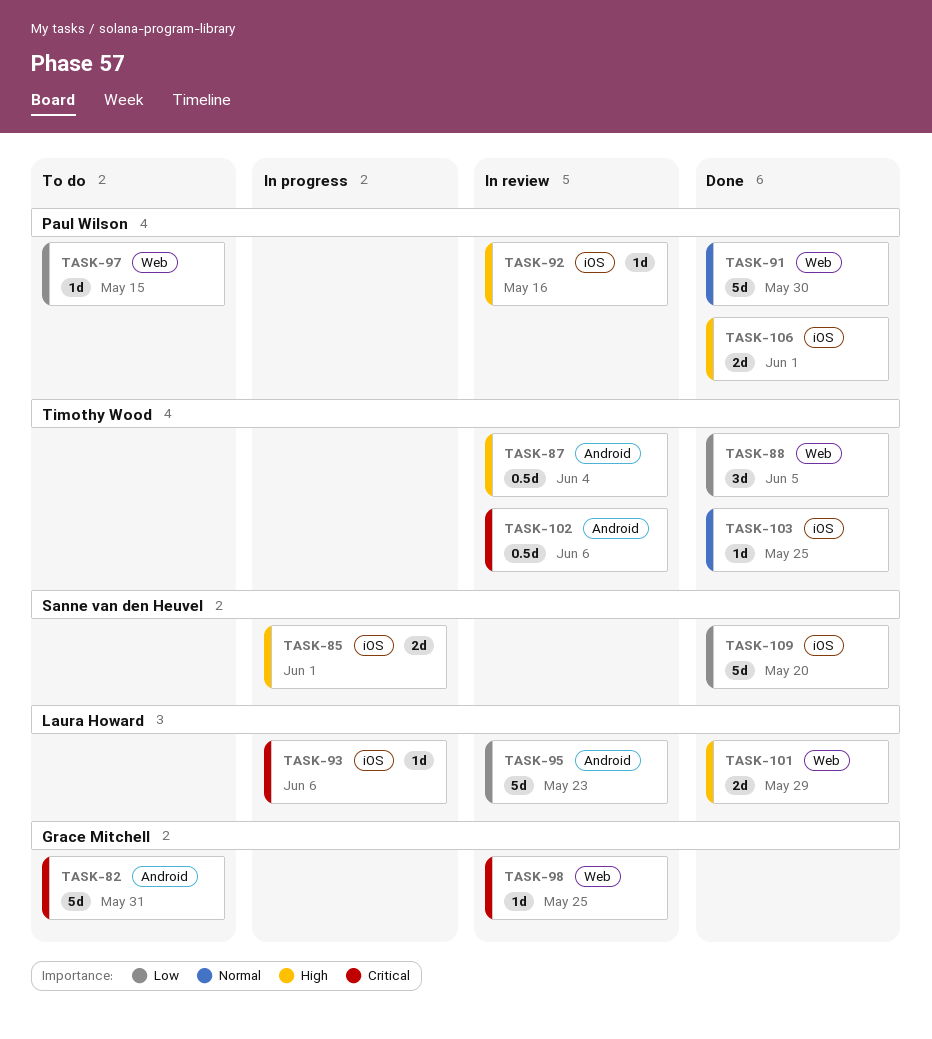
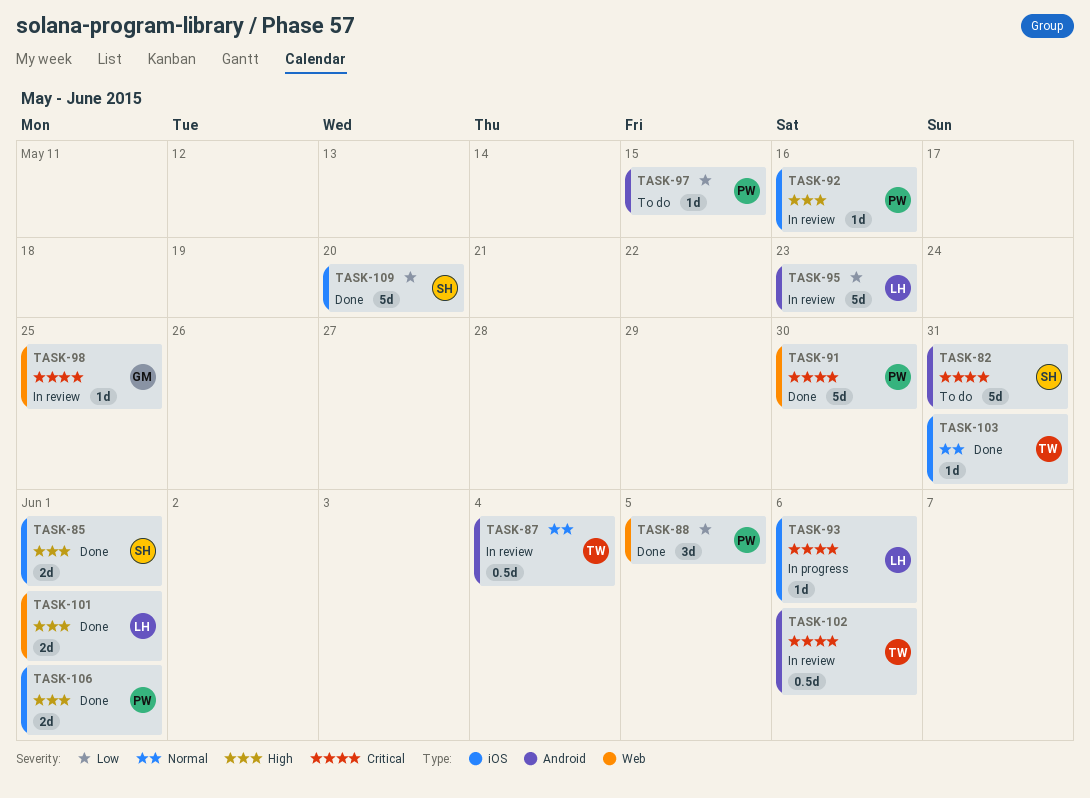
TASK-82, owner: Grace Mitchell -> Sanne van den Heuvel
TASK-85, status: In progress -> Done
TASK-87, priority: High -> Normal
TASK-88, owner: Timothy Wood -> Paul Wilson
TASK-91, priority: Normal -> Critical
TASK-97, label: Web -> Android
TASK-101, due: May 29 -> Jun 1
TASK-103, due: May 25 -> May 31

